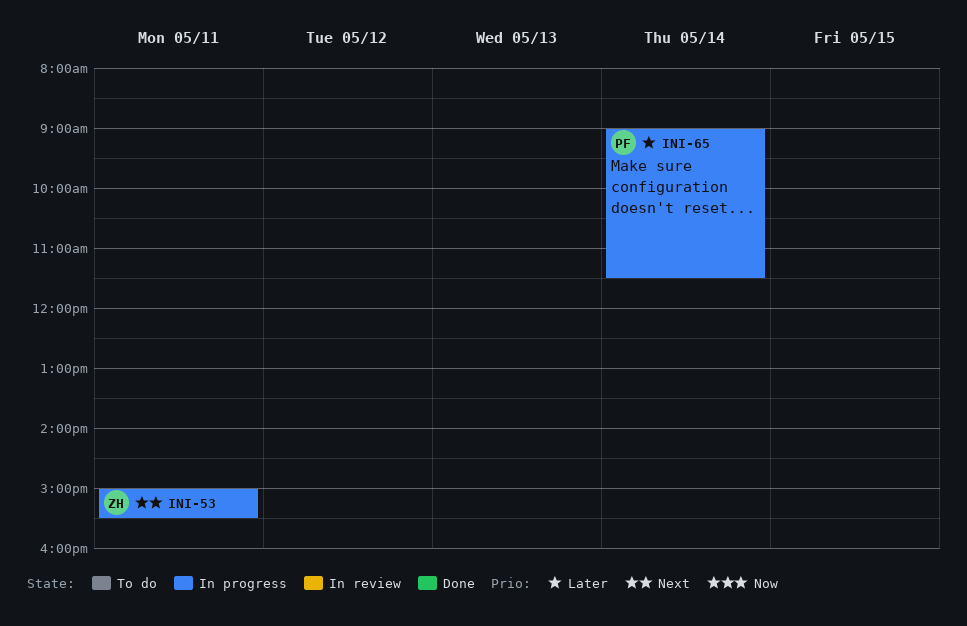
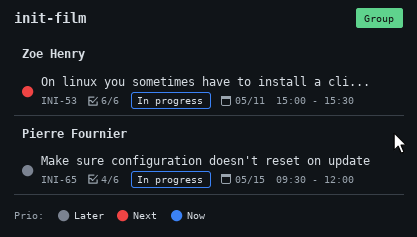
INI-65, day: May 14 -> May 15
INI-65, begins: 09:00 -> 09:30
INI-65, ends: 11:30 -> 12:00

